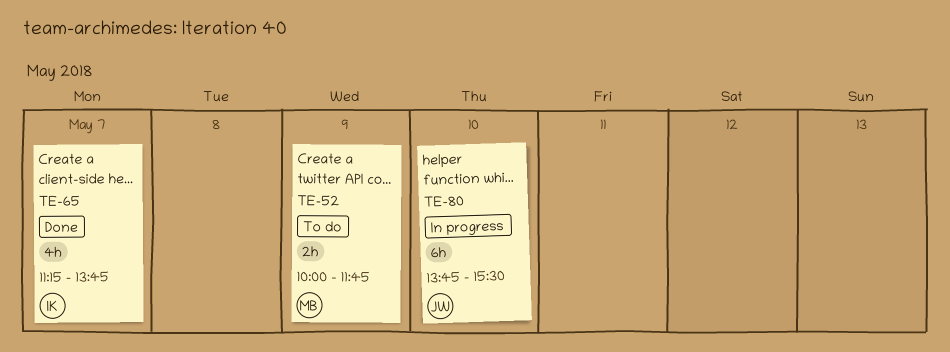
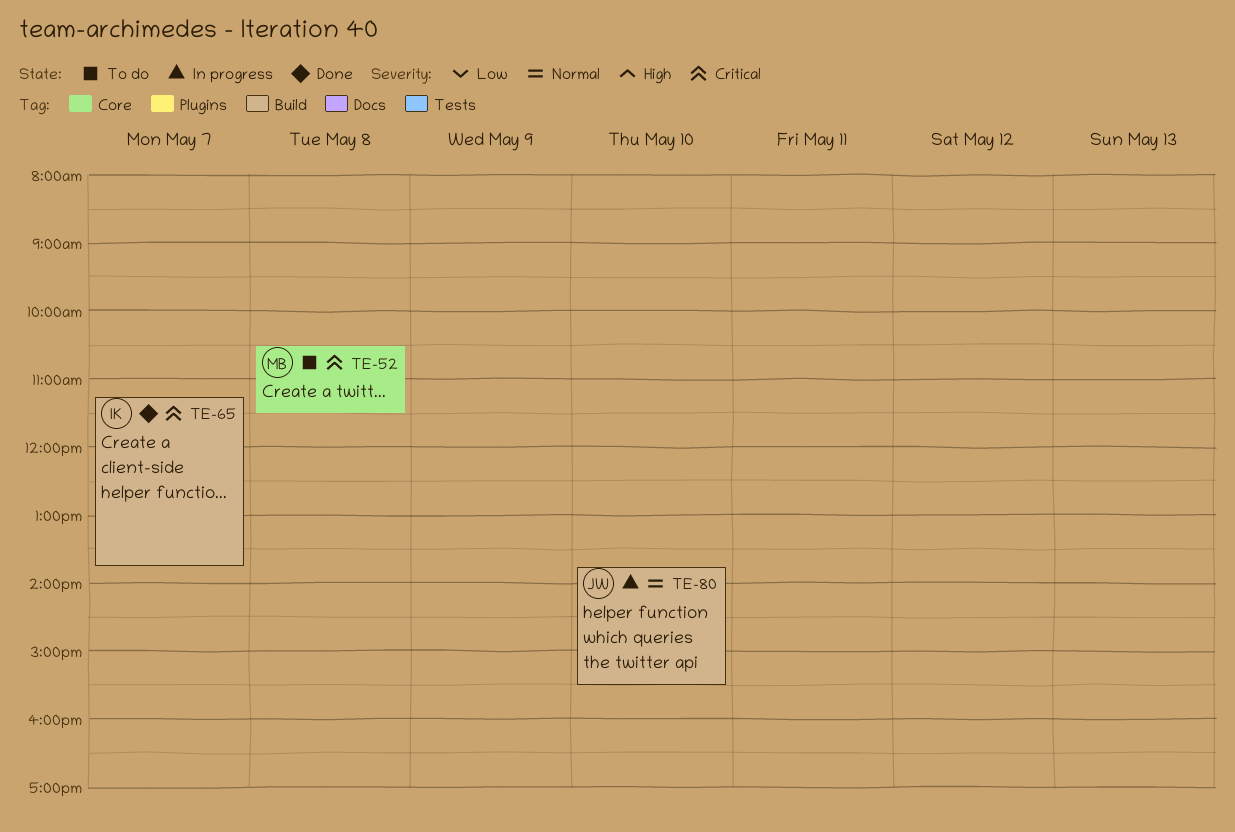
TE-52, day: May 9 -> May 8
TE-52, begins: 10:00 -> 10:30
TE-52, ends: 11:45 -> 11:30

